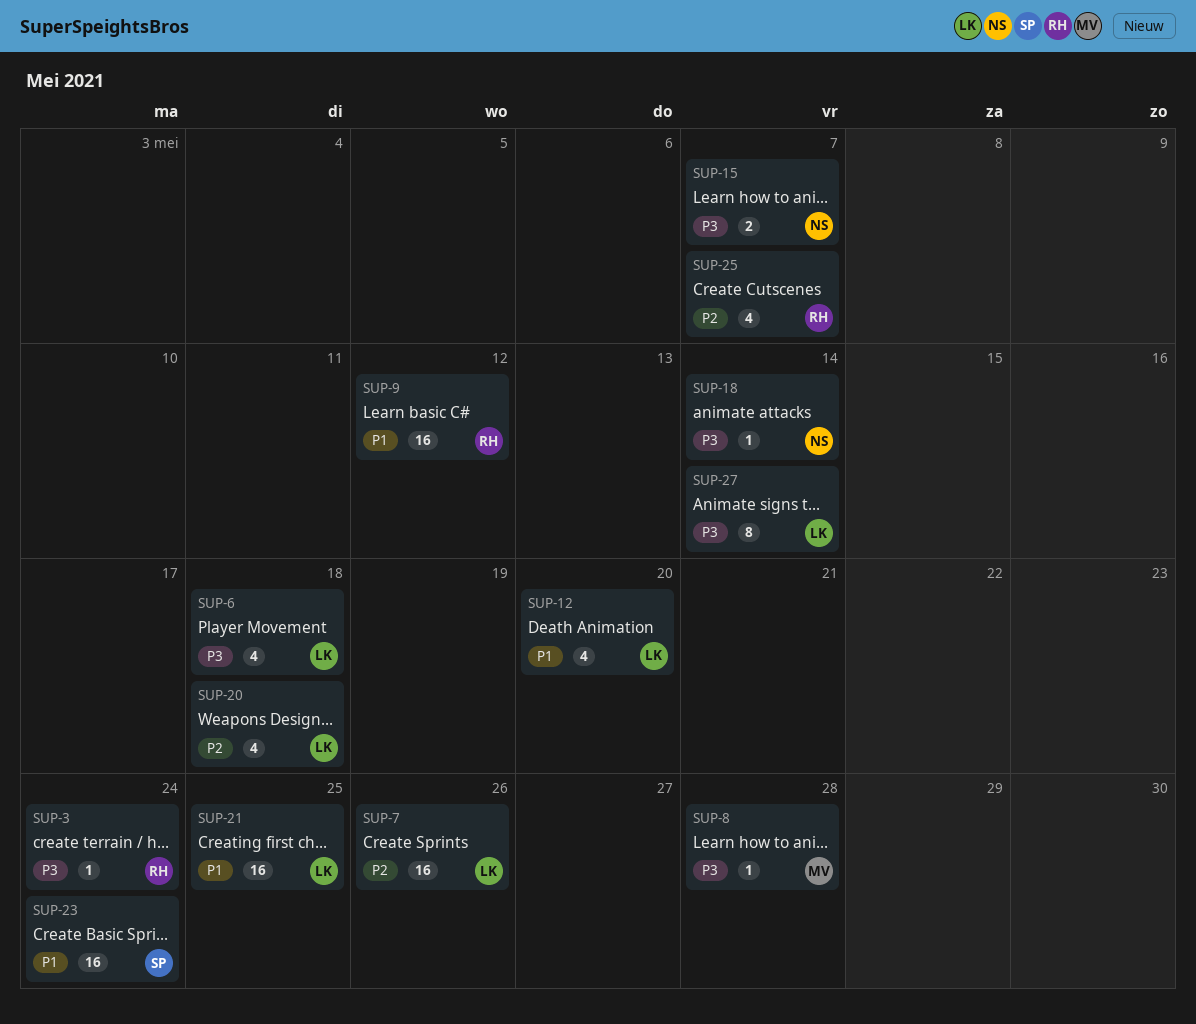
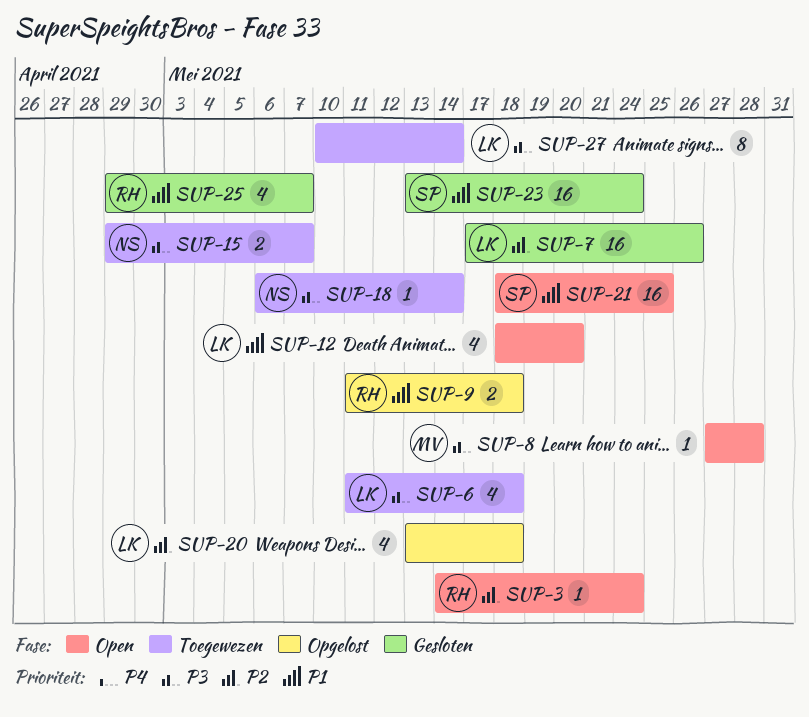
SUP-3, priority: P3 -> P2
SUP-9, estimate: 16 -> 2
SUP-9, due: May 12 -> May 18
SUP-21, owner: LK -> SP
SUP-25, priority: P2 -> P1

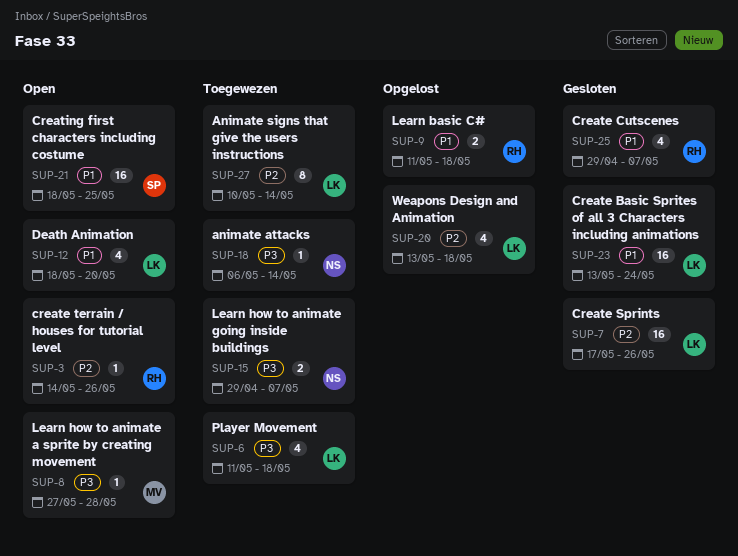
SUP-3, due: May 24 -> May 26
SUP-23, owner: SP -> LK
SUP-27, priority: P3 -> P2

